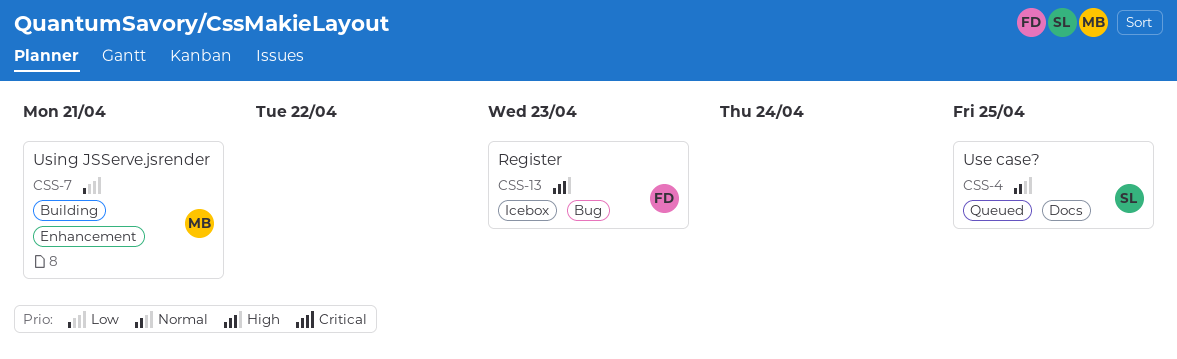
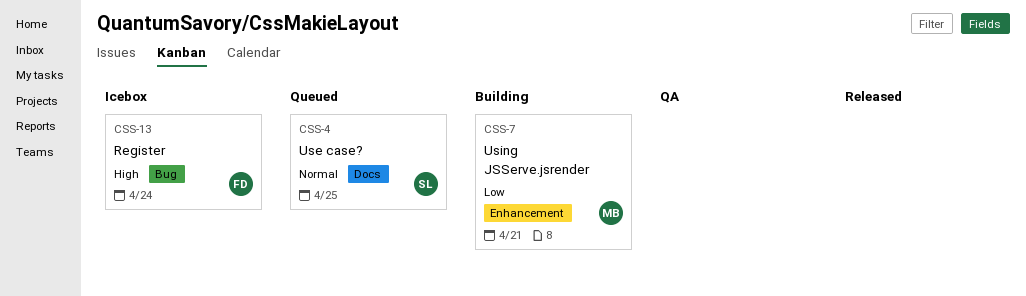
CSS-13, due: Apr 23 -> Apr 24

